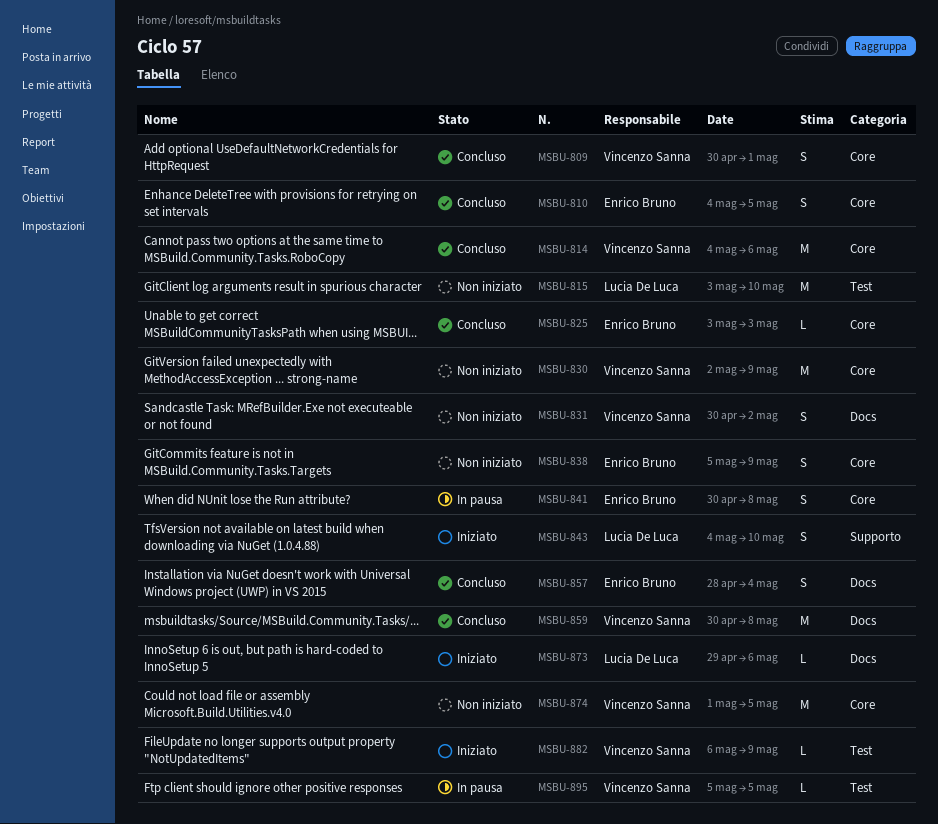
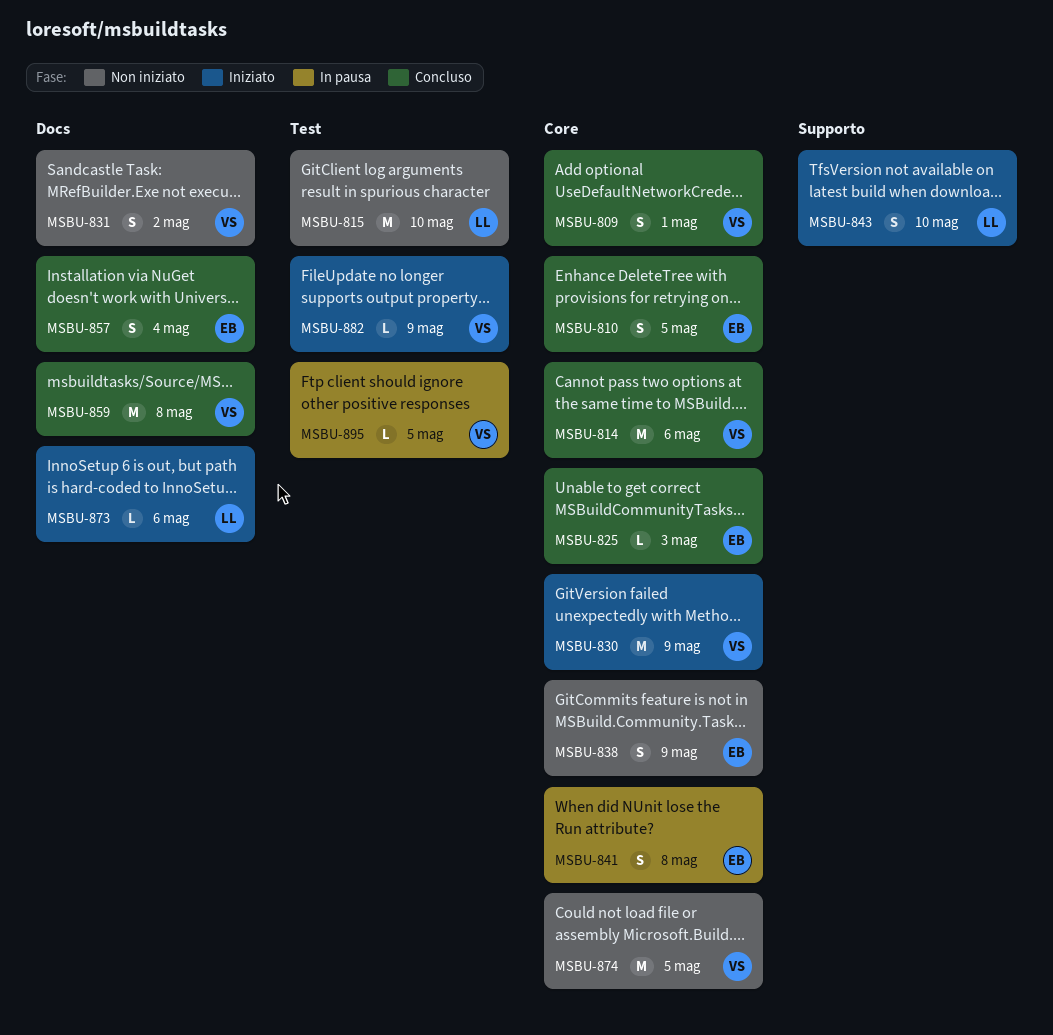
MSBU-830, status: Non iniziato -> Iniziato

